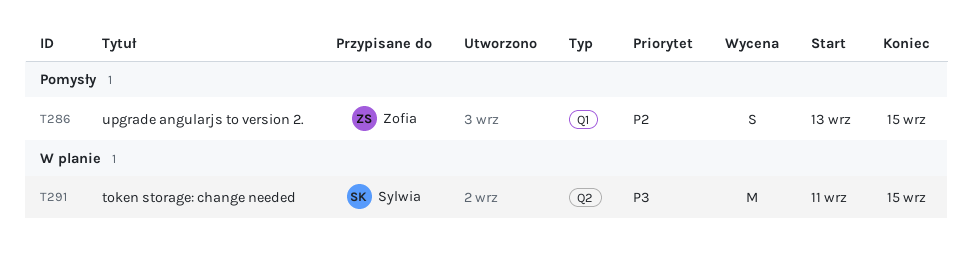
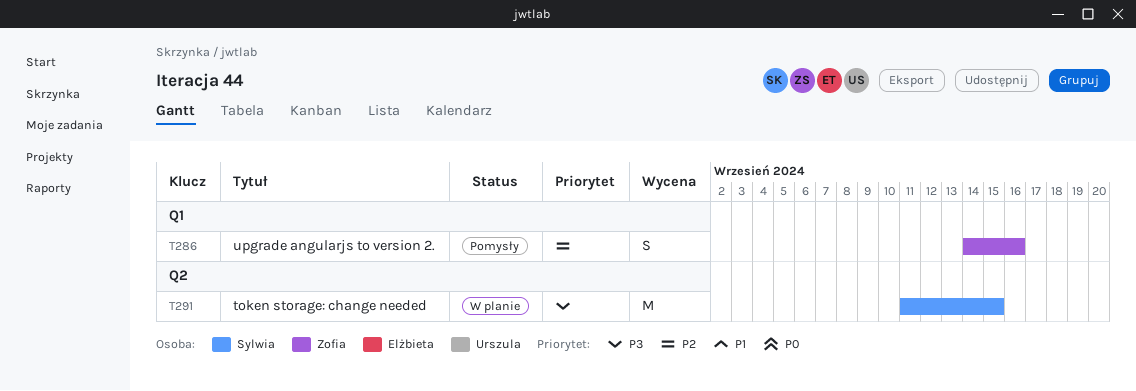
T286, start: Sep 13 -> Sep 14
T286, due: Sep 15 -> Sep 16

